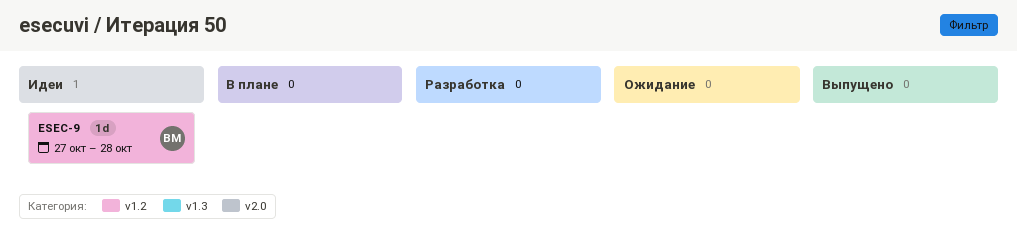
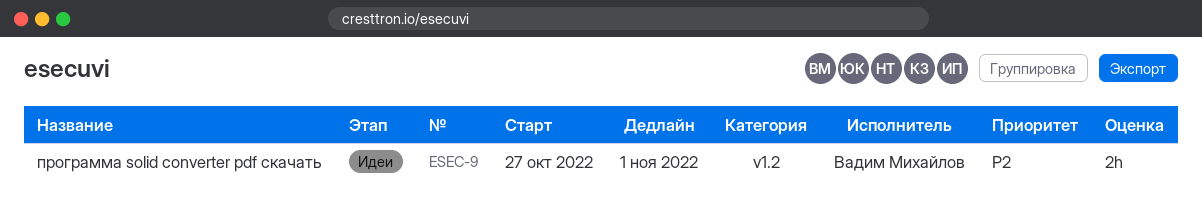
ESEC-9, estimate: 1d -> 2h
ESEC-9, due: Oct 28 -> Nov 1

